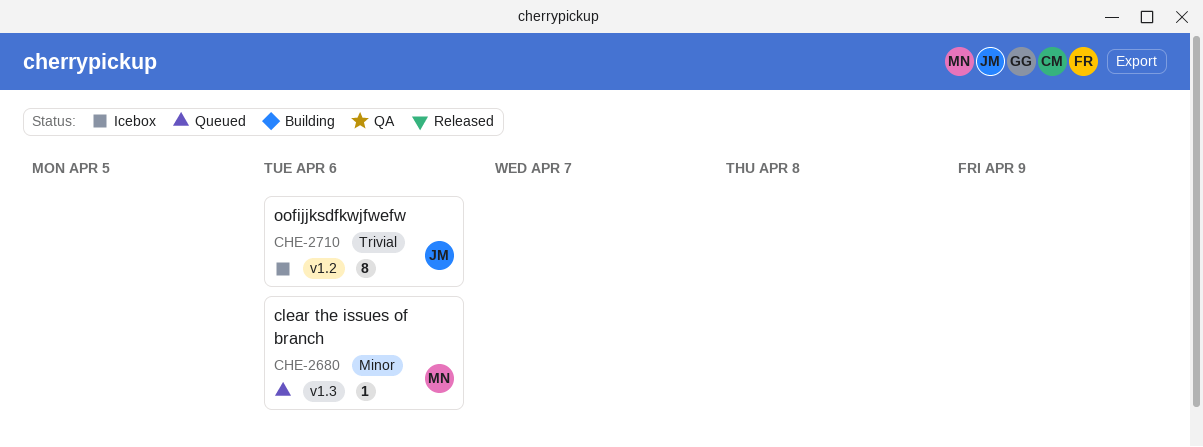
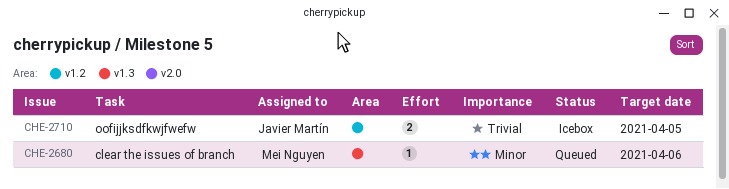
CHE-2710, estimate: 8 -> 2
CHE-2710, due: Apr 6 -> Apr 5

